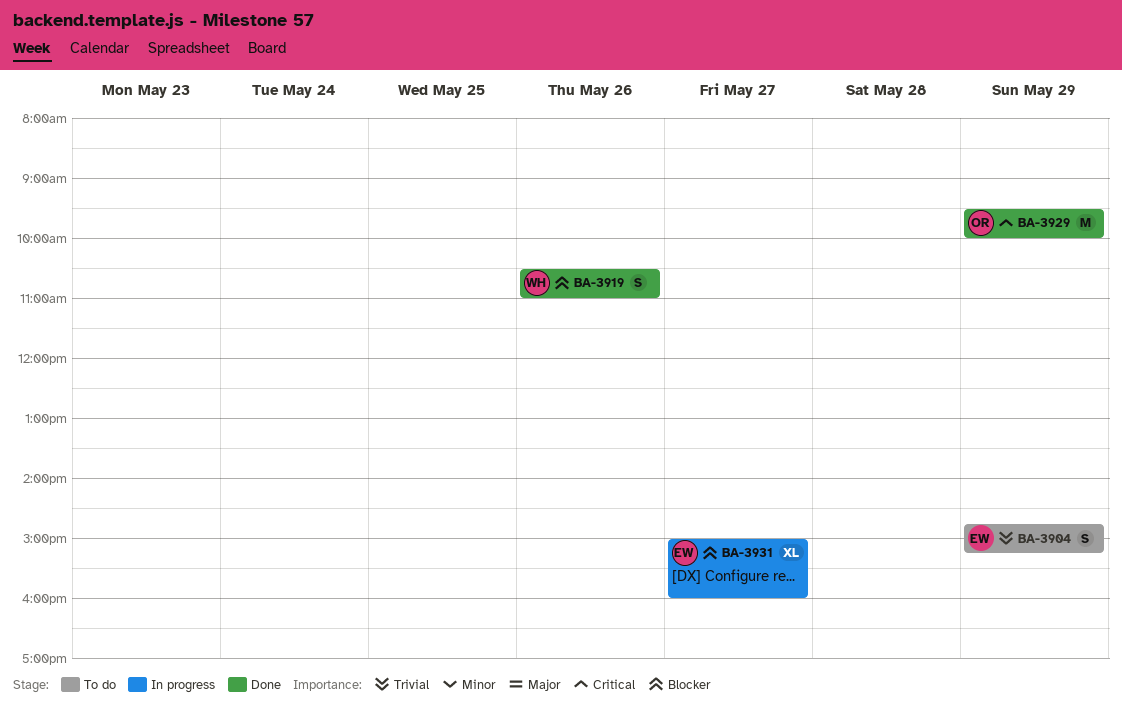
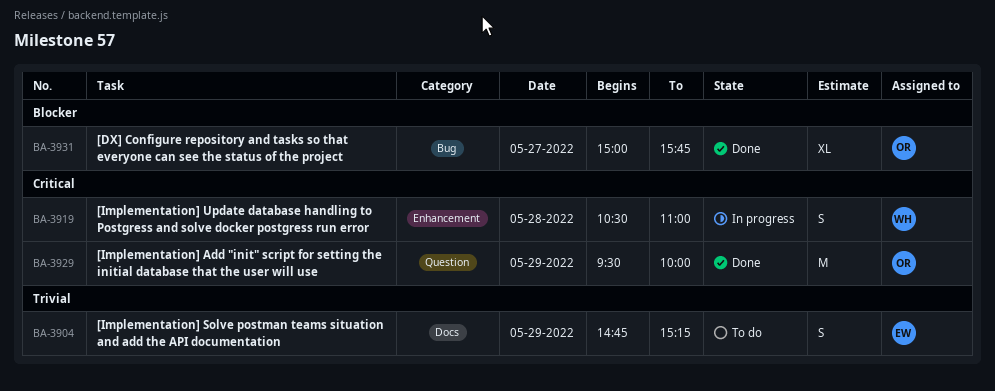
BA-3919, status: Done -> In progress
BA-3919, priority: Blocker -> Critical
BA-3919, day: May 26 -> May 28
BA-3931, status: In progress -> Done
BA-3931, owner: EW -> OR
BA-3931, ends: 16:00 -> 15:45

